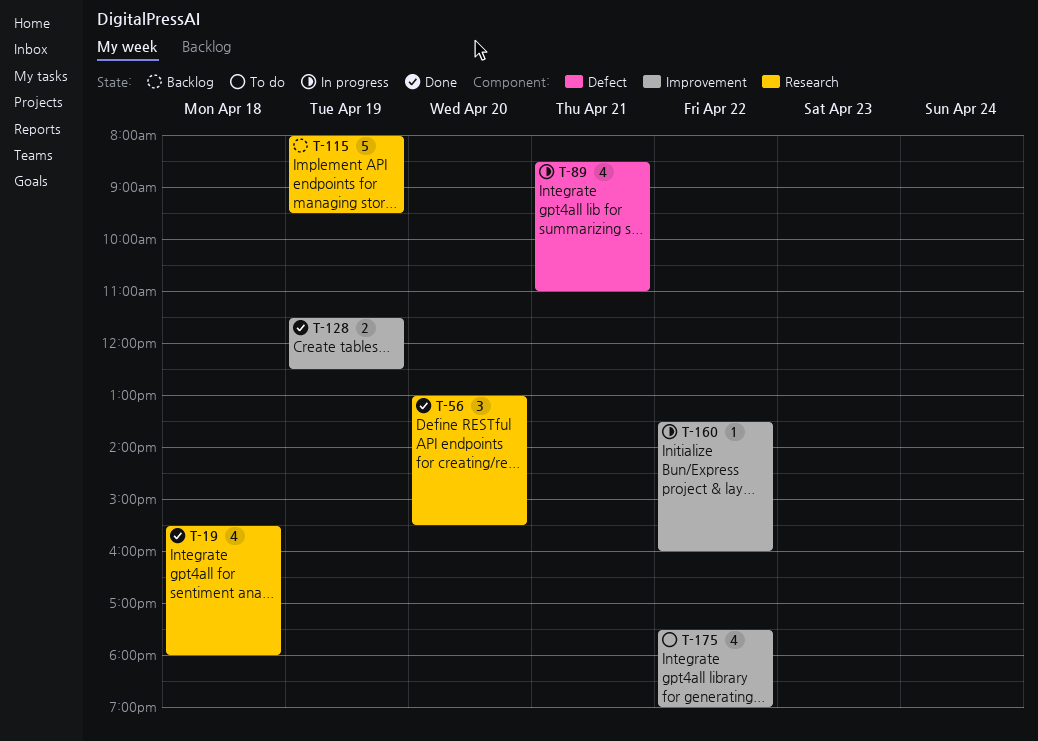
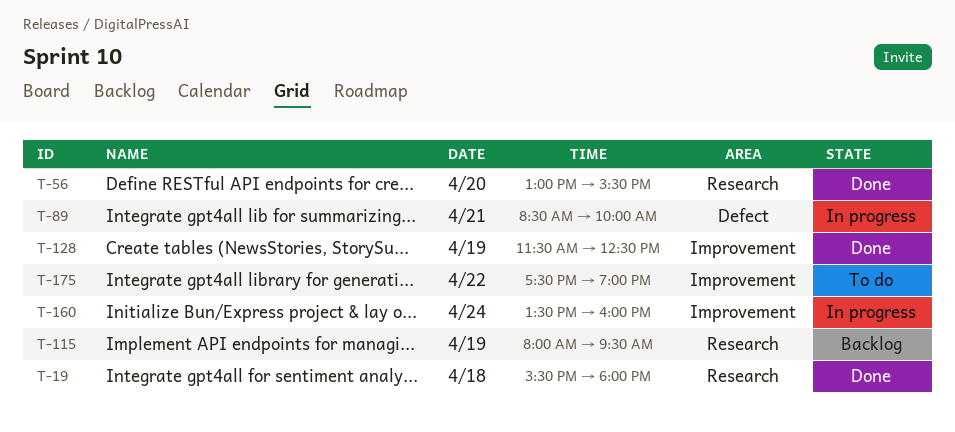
T-89, ends: 11:00 -> 10:00
T-160, day: Apr 22 -> Apr 24

